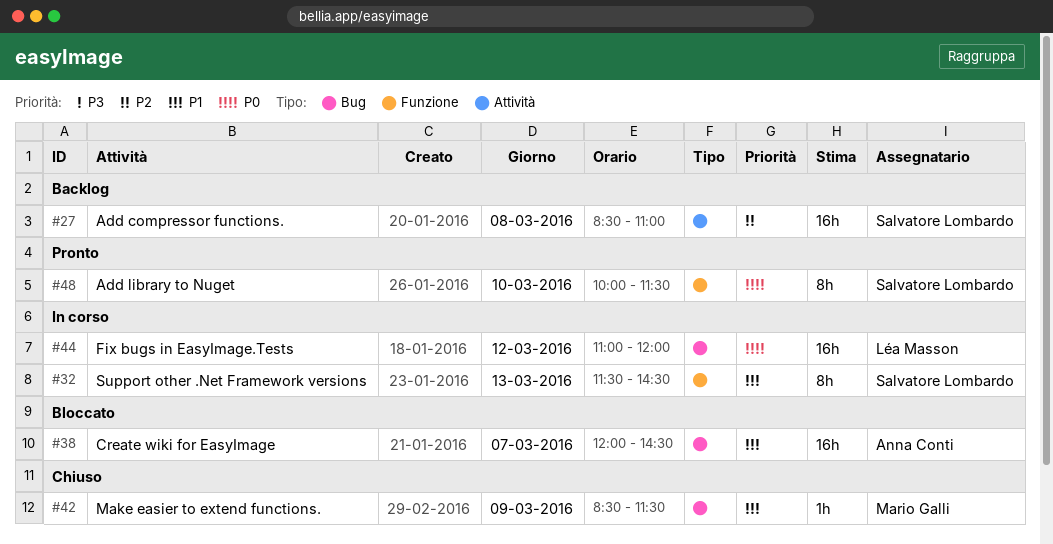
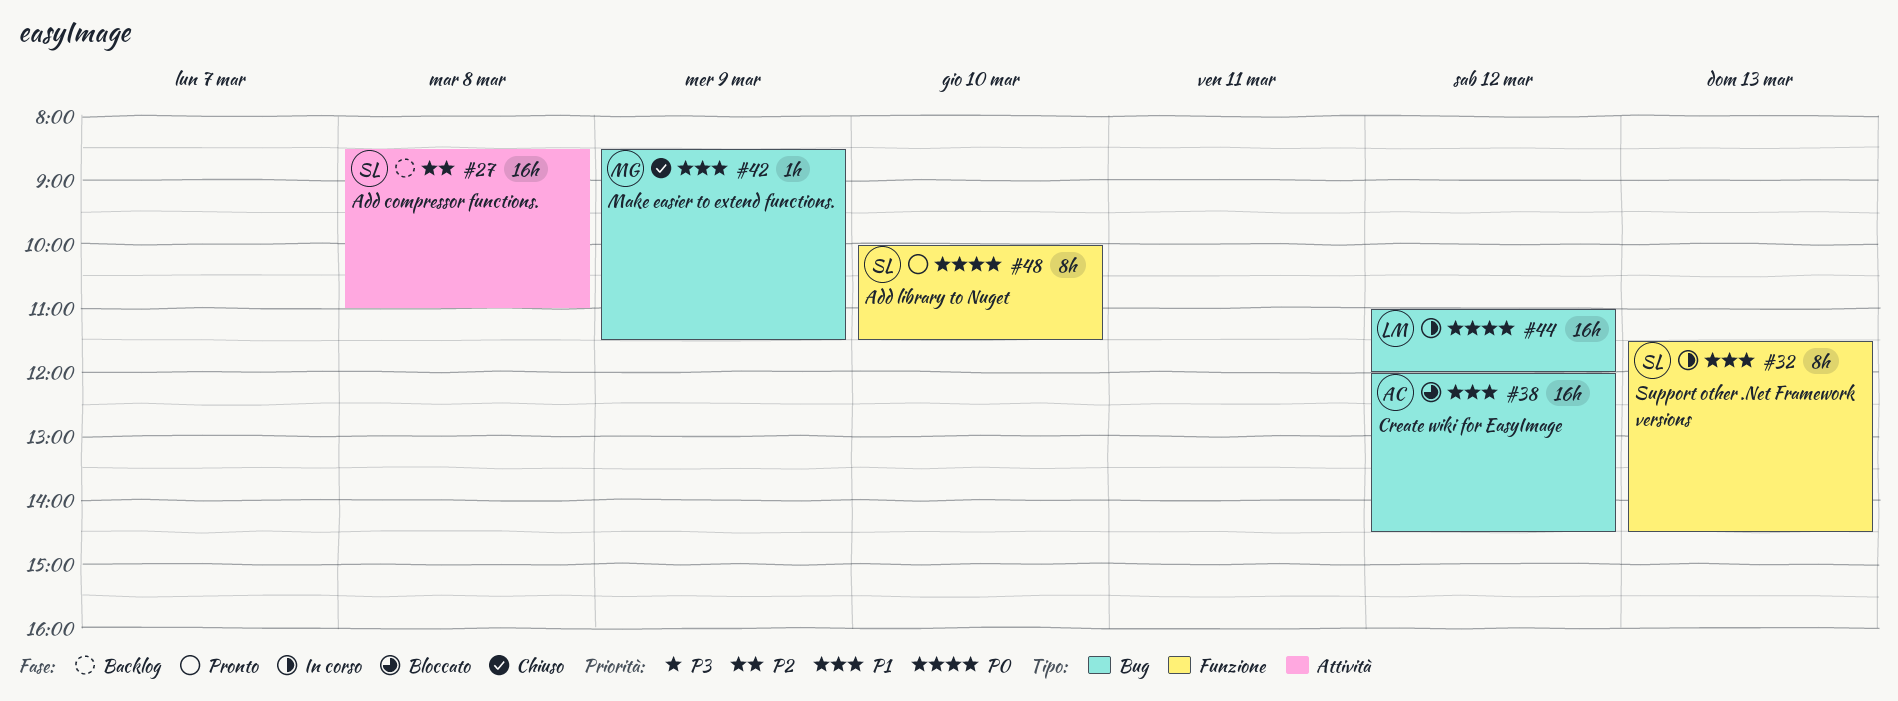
#38, day: Mar 7 -> Mar 12

